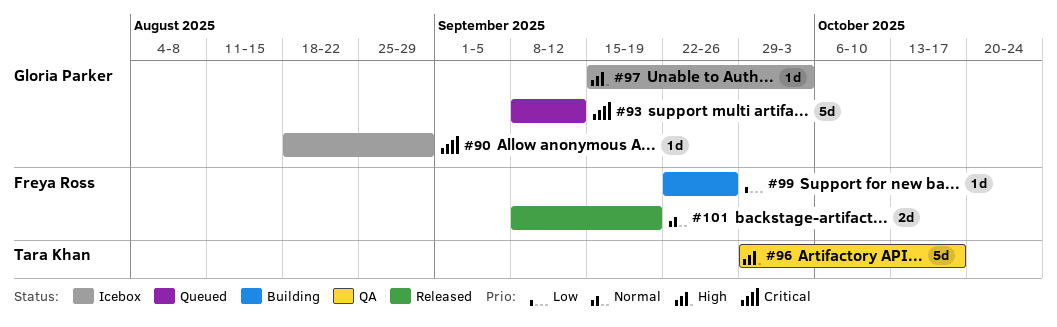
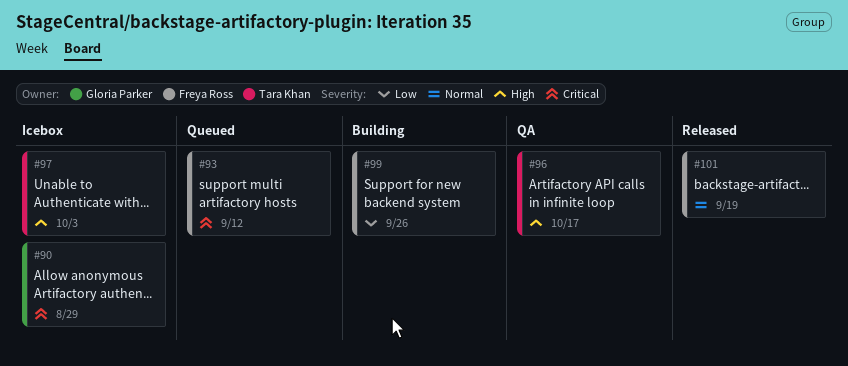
#93, owner: Gloria Parker -> Freya Ross
#97, owner: Gloria Parker -> Tara Khan

